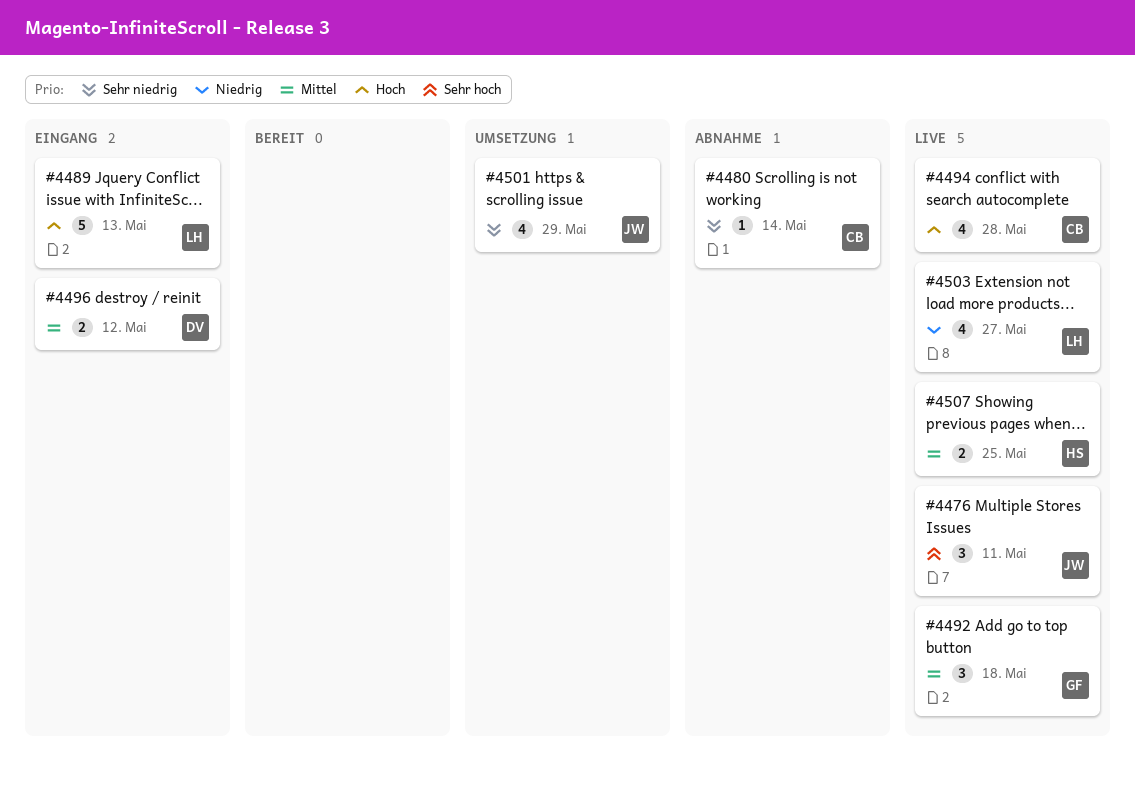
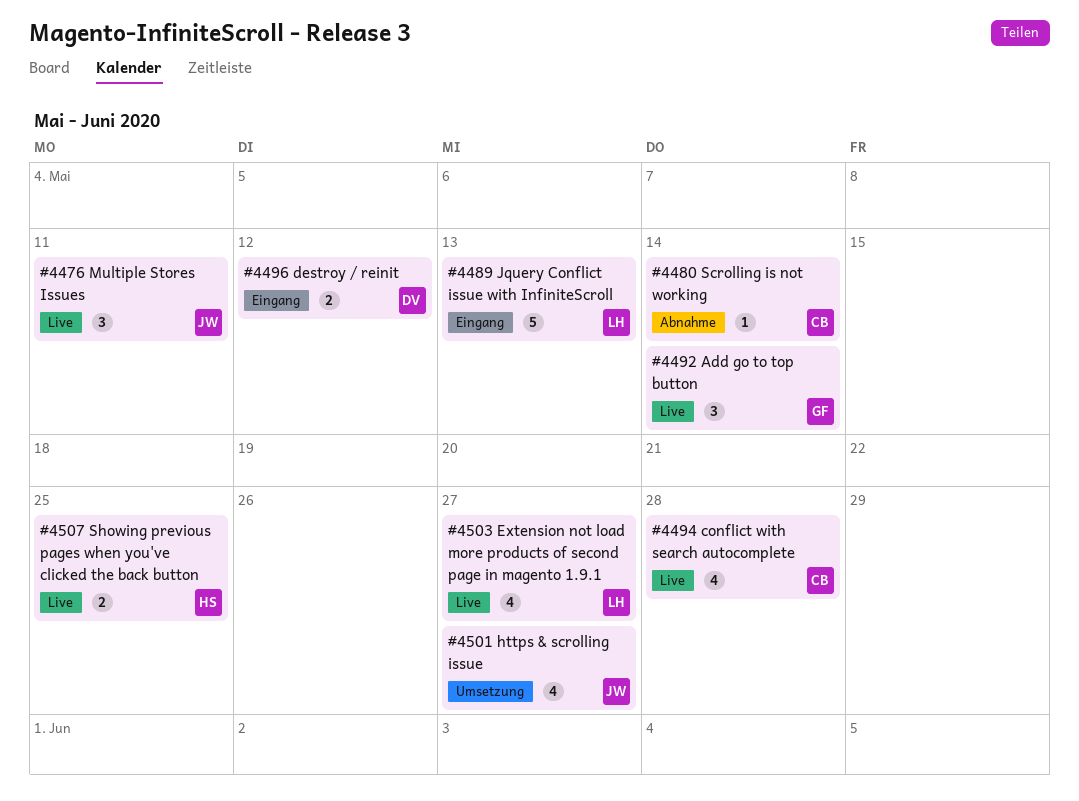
#4492, due: May 18 -> May 14
#4501, due: May 29 -> May 27

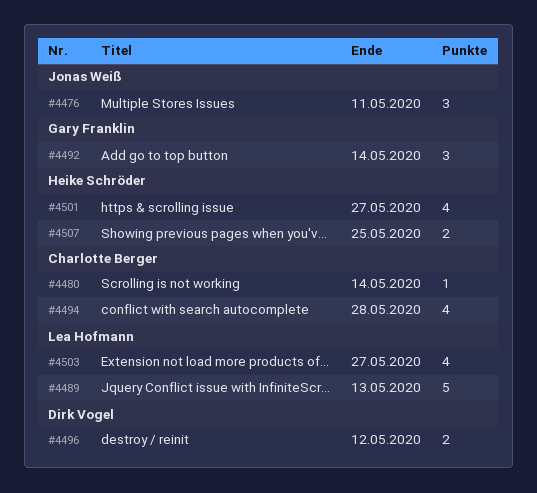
#4501, owner: Jonas Weiß -> Heike Schröder

